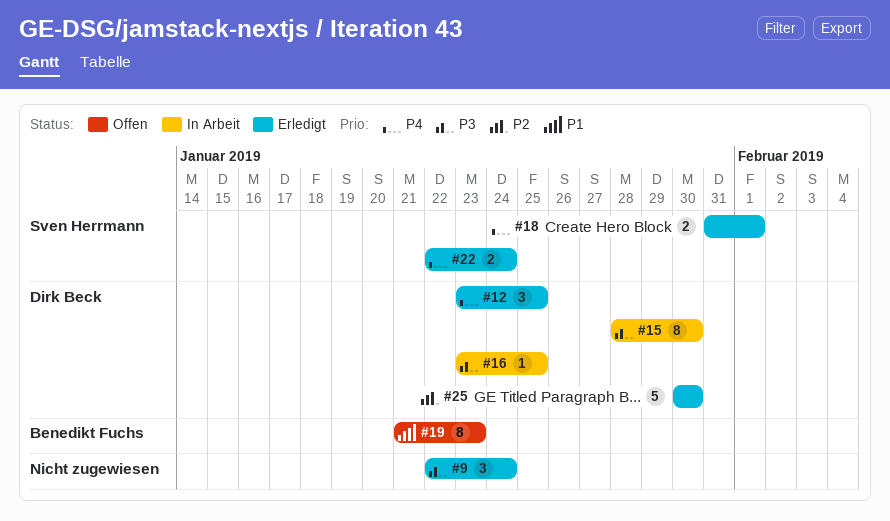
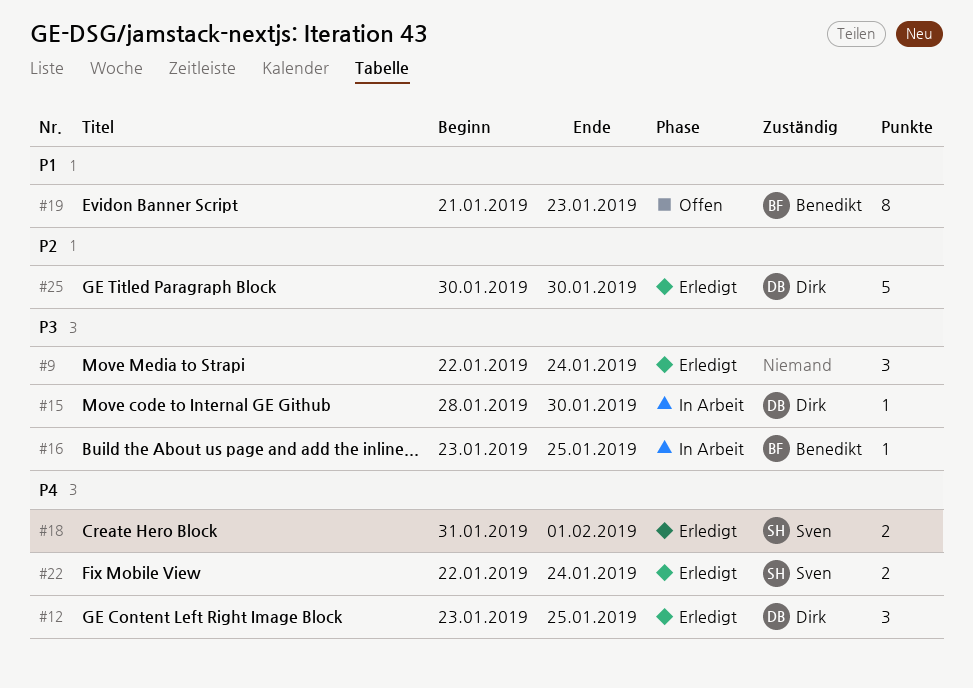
#15, estimate: 8 -> 1
#16, owner: Dirk Beck -> Benedikt Fuchs

